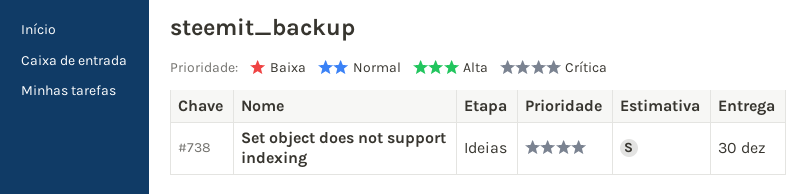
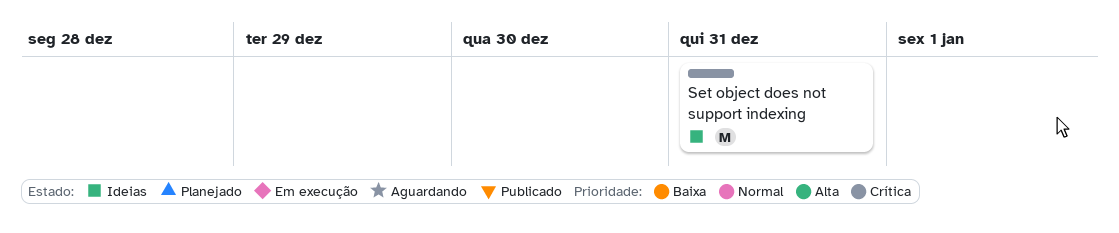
Set object does not support indexing, estimate: S -> M
Set object does not support indexing, due: Dec 30 -> Dec 31

